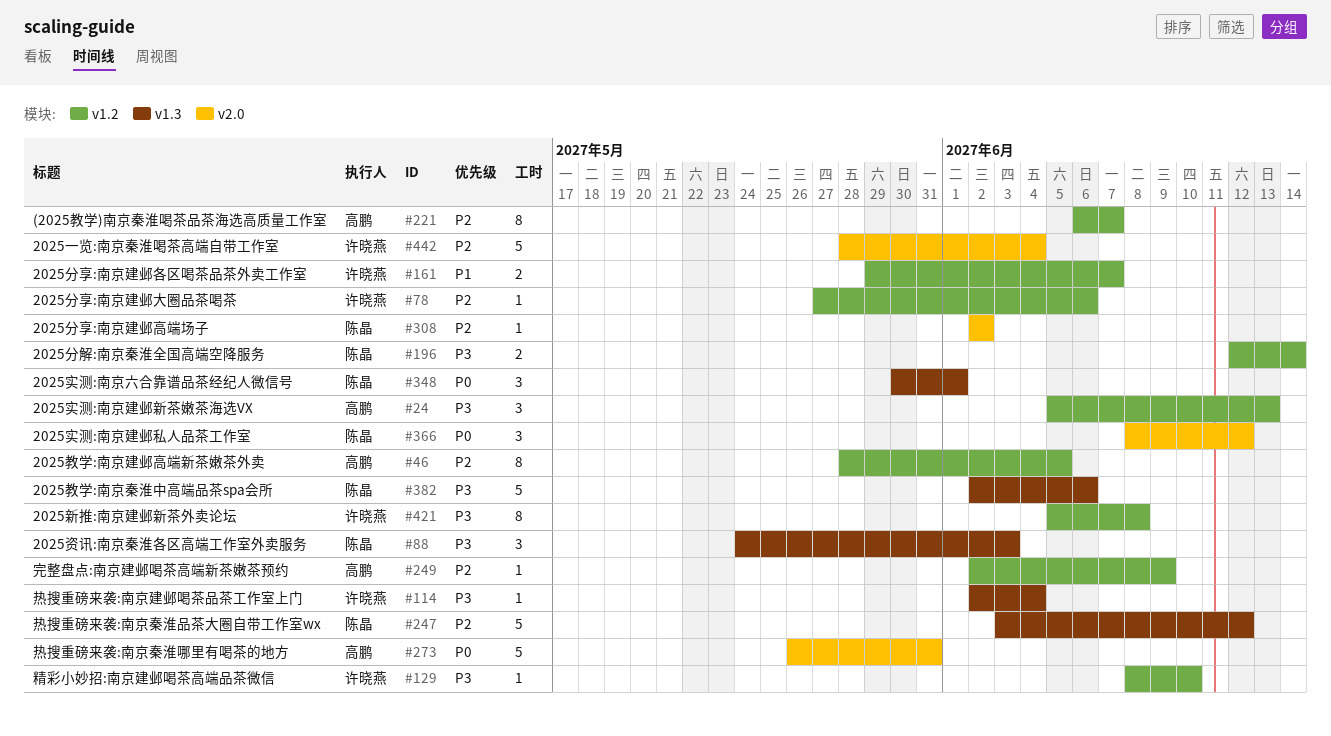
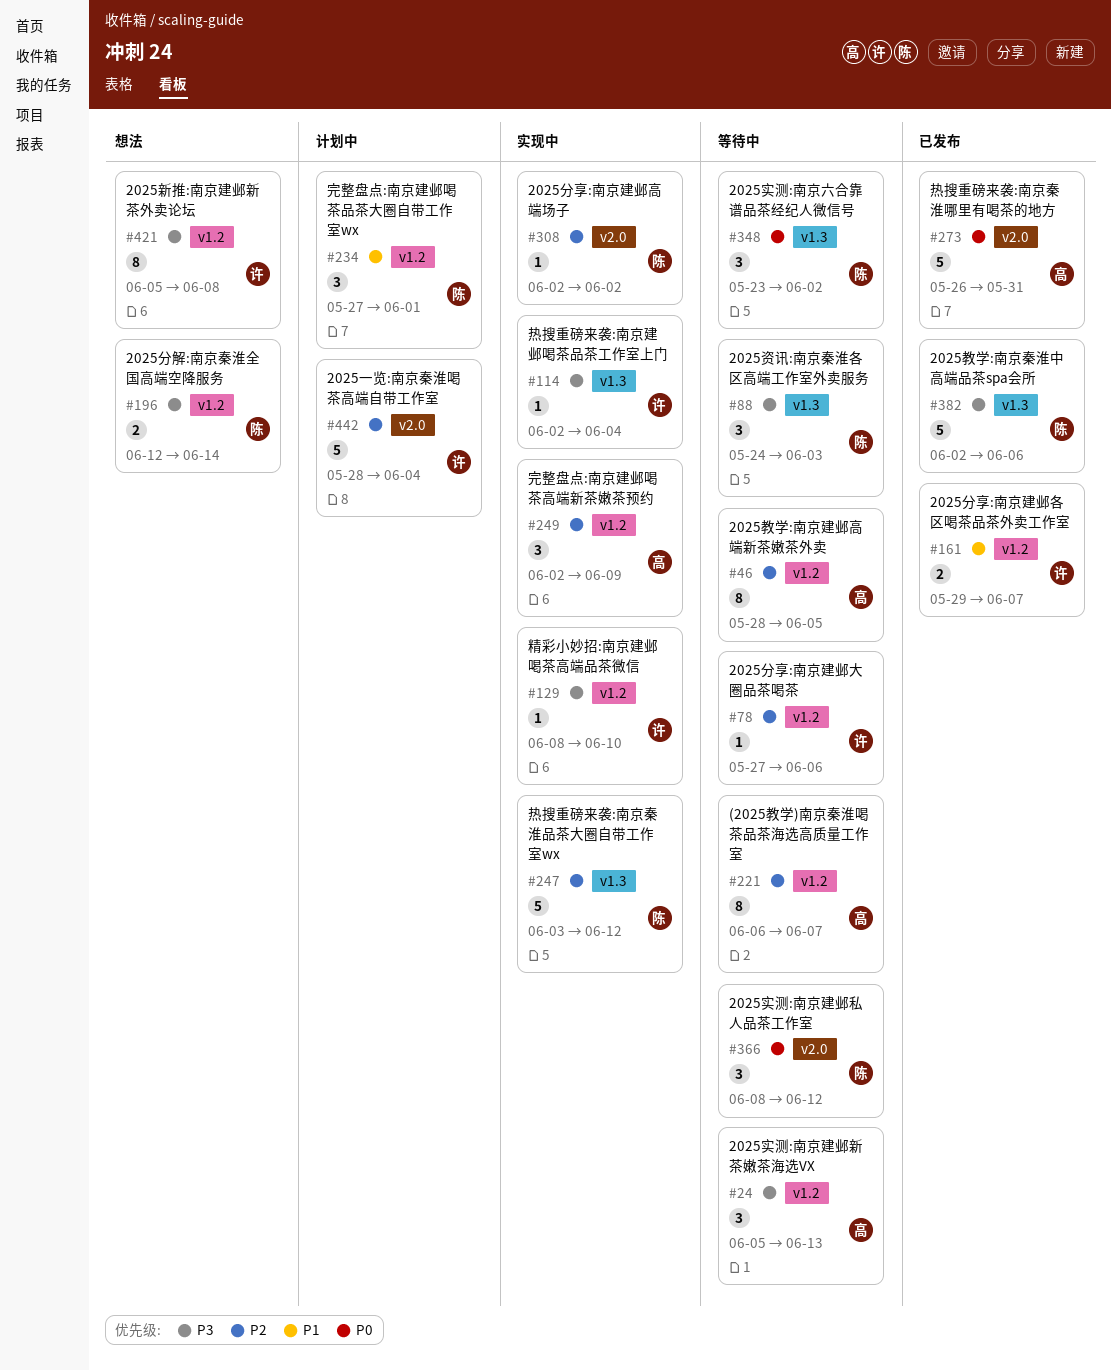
#234: none -> present
#249, estimate: 1 -> 3
#348, start: May 30 -> May 23
#348, due: Jun 1 -> Jun 2

